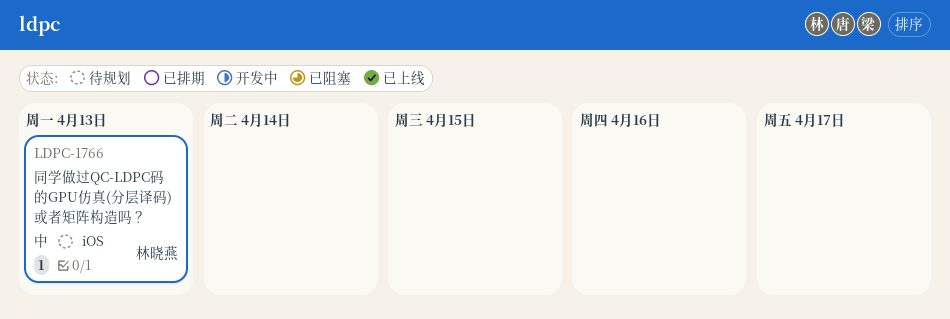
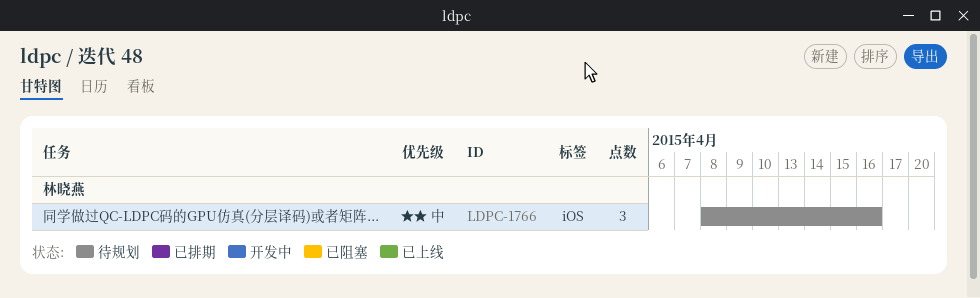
LDPC-1766, estimate: 1 -> 3
LDPC-1766, due: Apr 13 -> Apr 16

